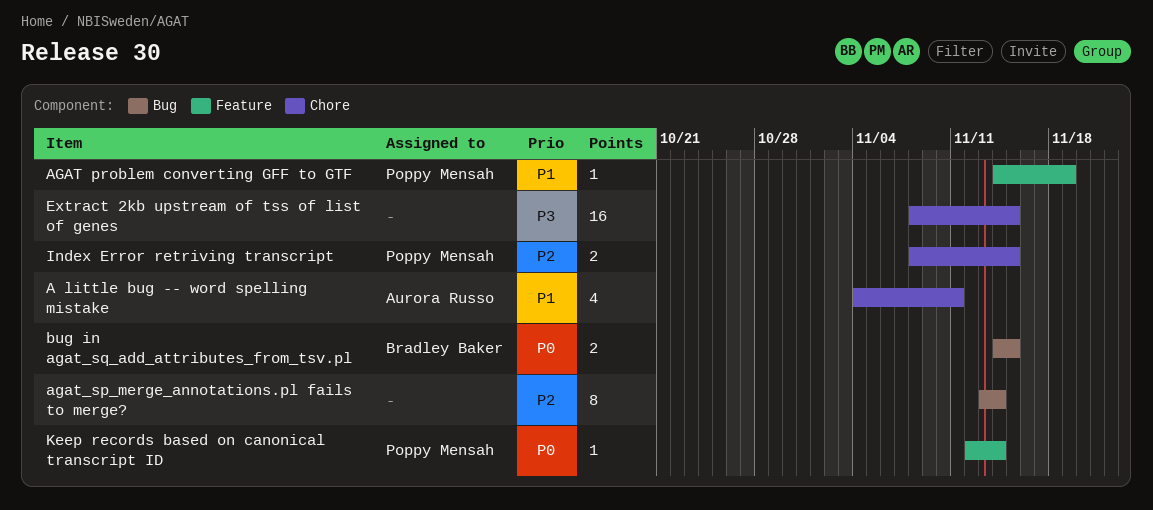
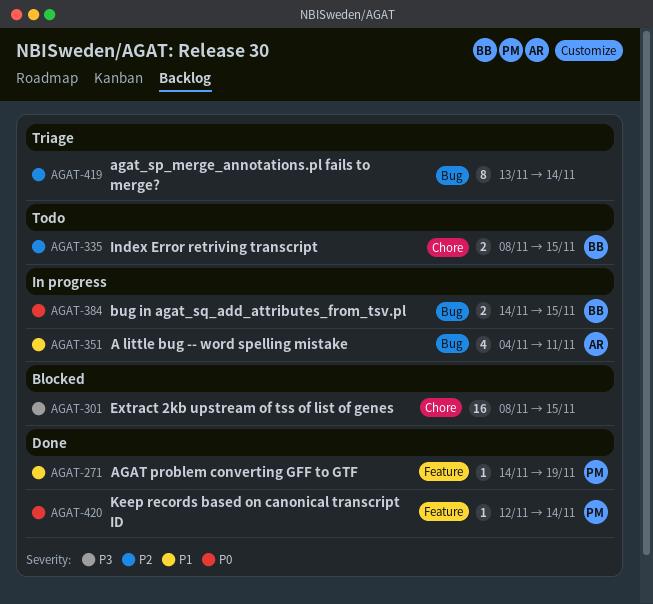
A little bug -- word spelling mistake, label: Chore -> Bug
Index Error retriving transcript, owner: Poppy Mensah -> Bradley Baker

